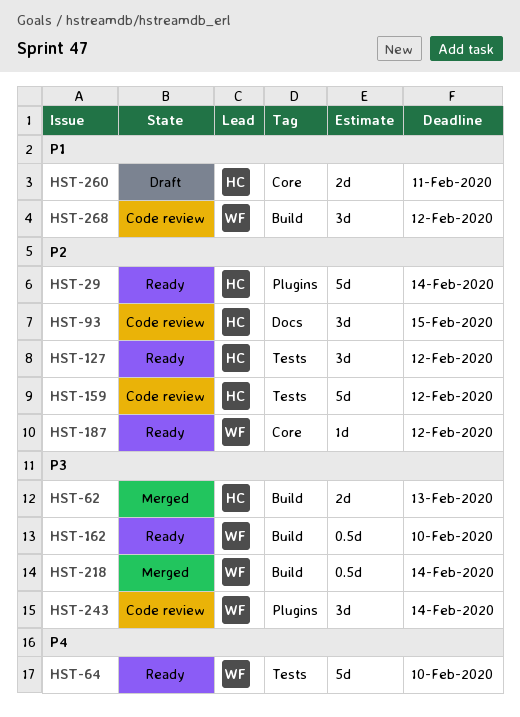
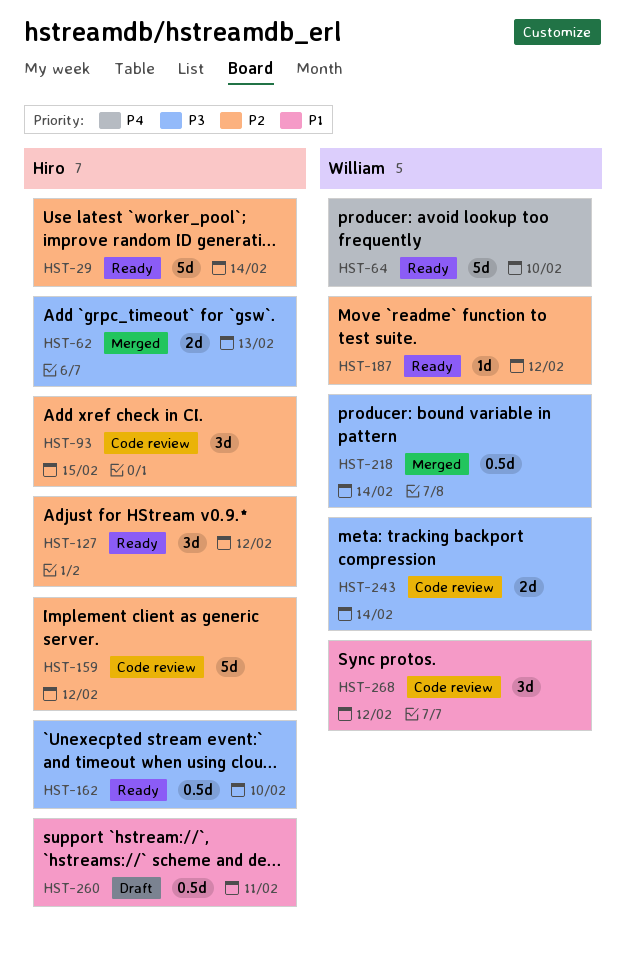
HST-162, owner: William -> Hiro
HST-243, estimate: 3d -> 2d
HST-260, estimate: 2d -> 0.5d

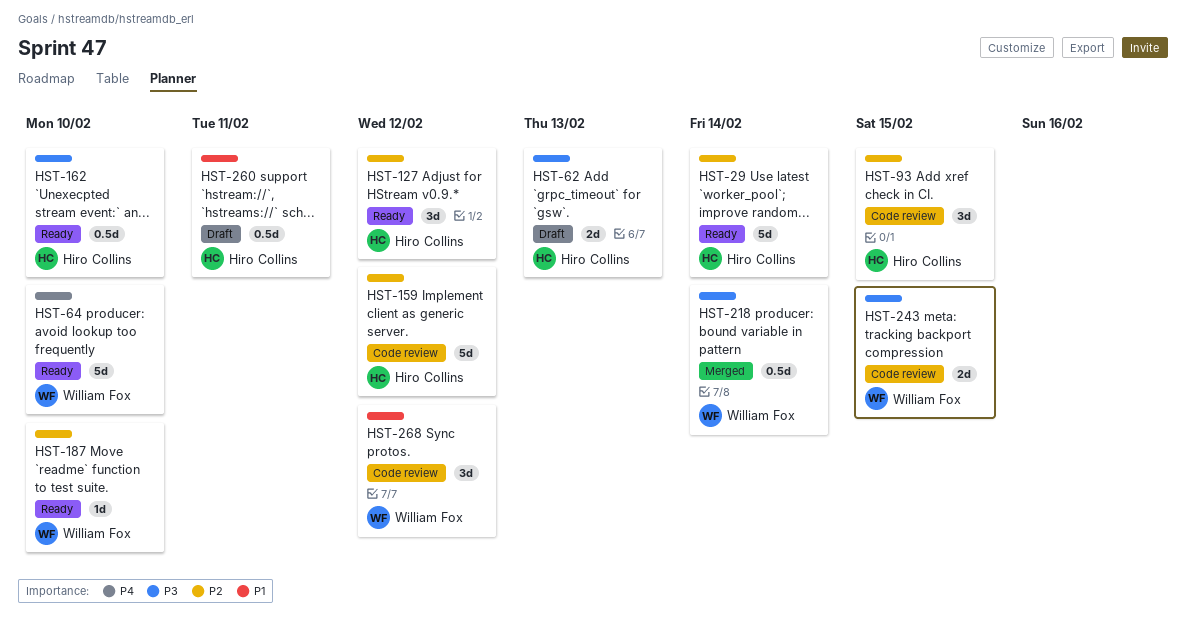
HST-62, status: Merged -> Draft
HST-187, due: Feb 12 -> Feb 10
HST-243, due: Feb 14 -> Feb 15

